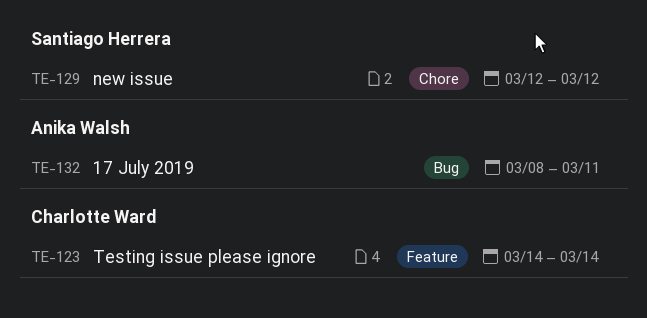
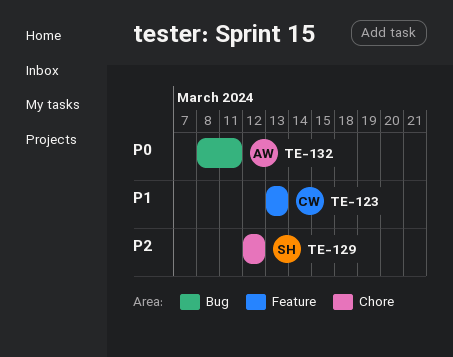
TE-123, start: Mar 14 -> Mar 13
TE-123, due: Mar 14 -> Mar 13

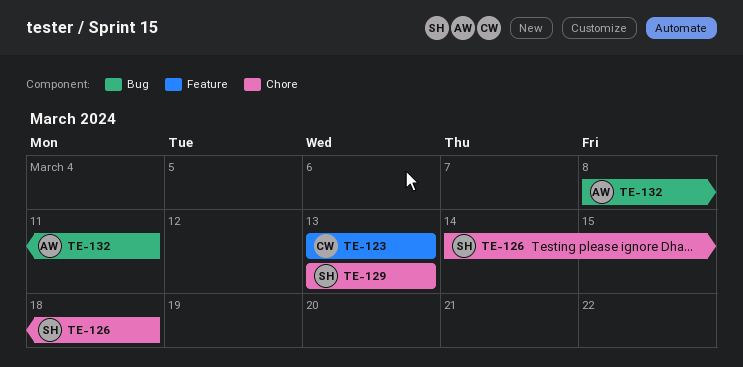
TE-126: none -> present
TE-129, start: Mar 12 -> Mar 13
TE-129, due: Mar 12 -> Mar 13

